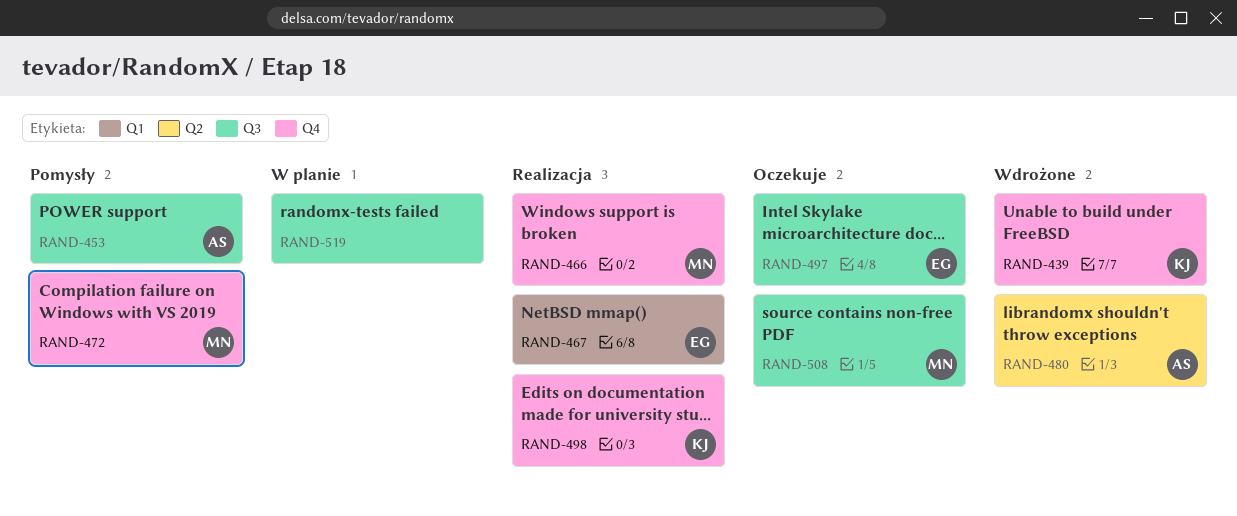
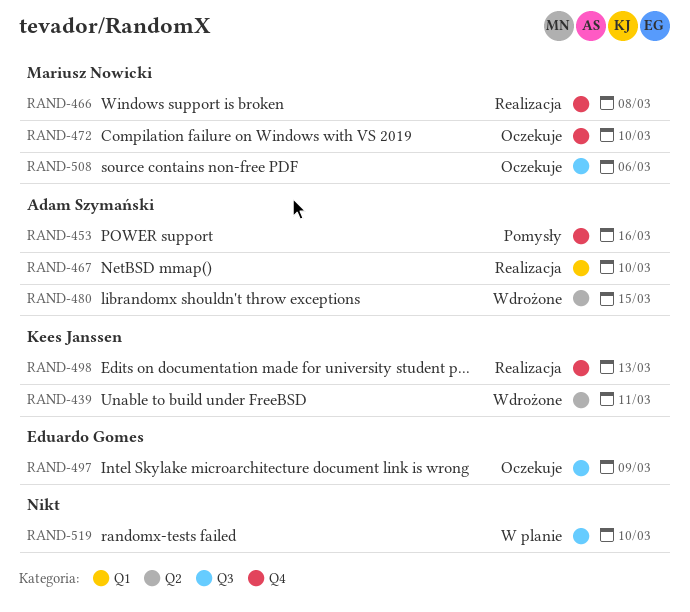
RAND-439, label: Q4 -> Q2
RAND-453, label: Q3 -> Q4
RAND-467, owner: Eduardo Gomes -> Adam Szymański
RAND-472, status: Pomysły -> Oczekuje

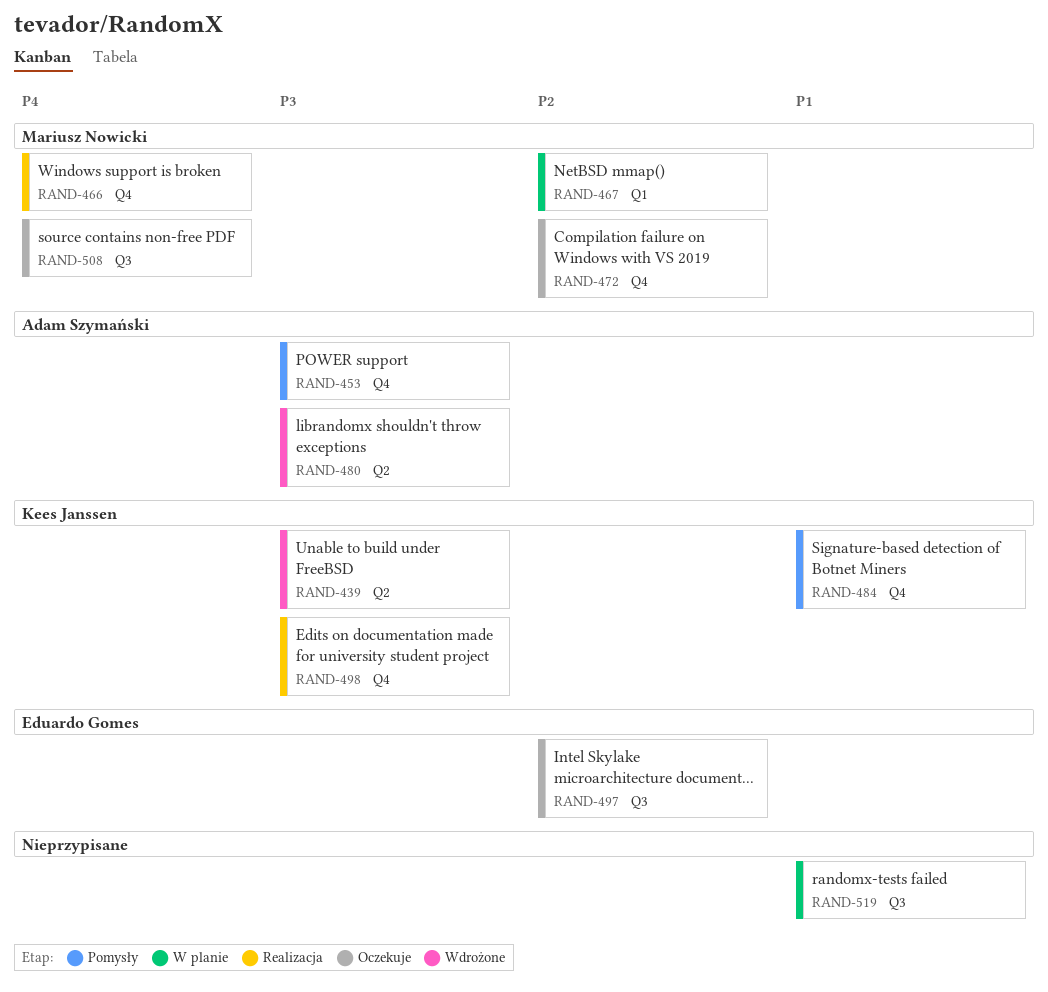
RAND-467, status: Realizacja -> W planie
RAND-467, owner: Adam Szymański -> Mariusz Nowicki
RAND-484: none -> present

